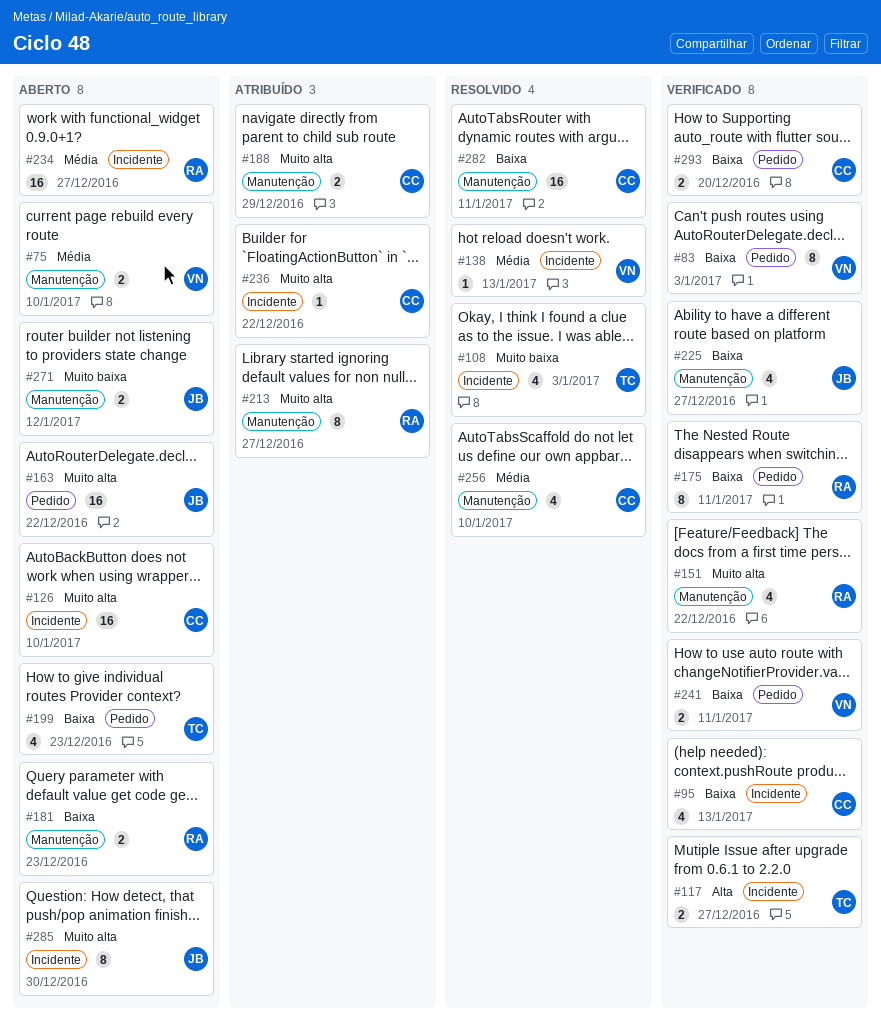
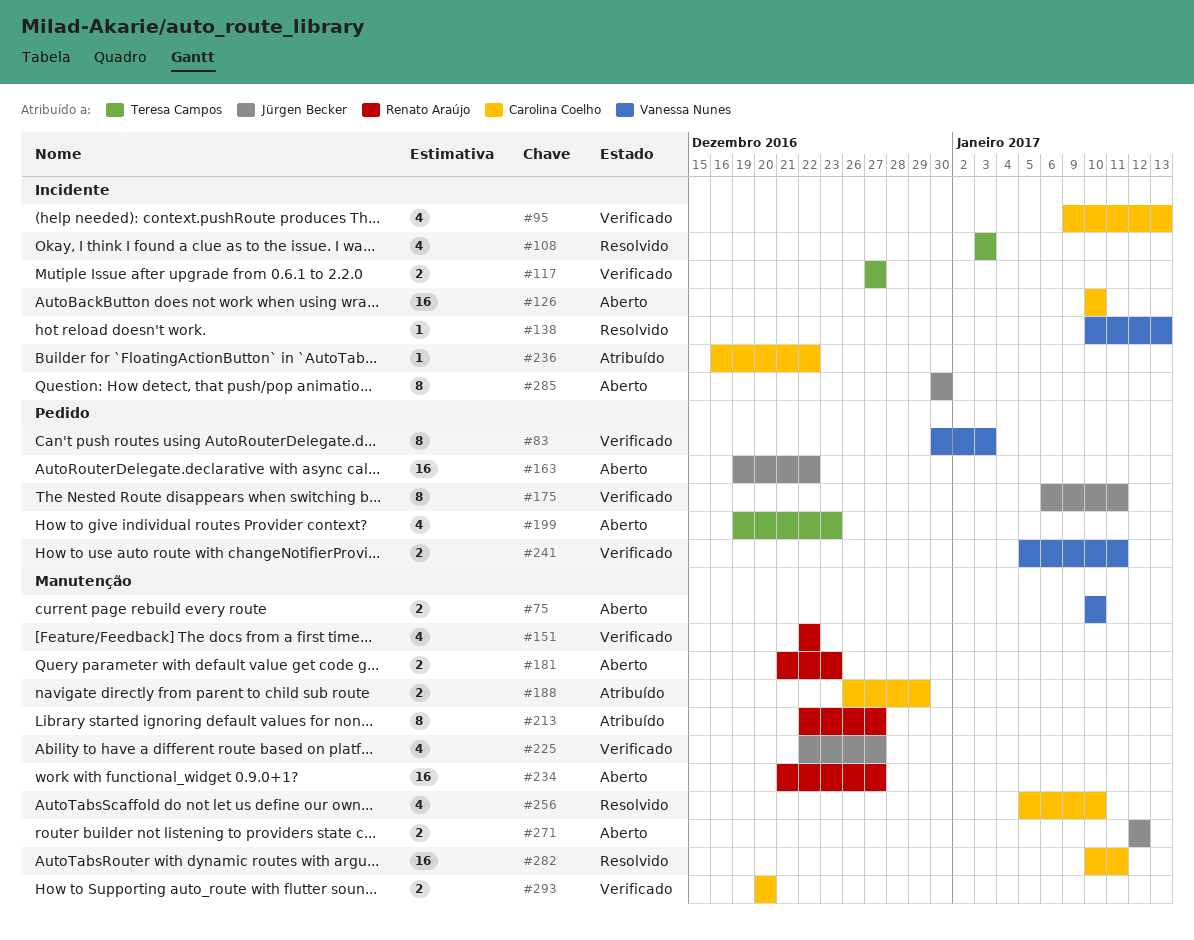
#175, owner: Renato Araújo -> Jürgen Becker
#234, label: Incidente -> Manutenção
#293, label: Pedido -> Manutenção

